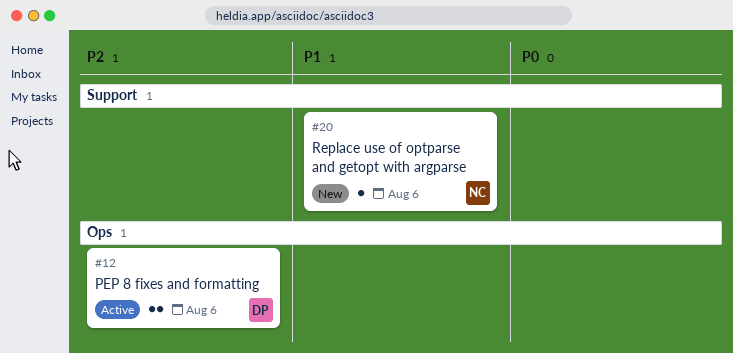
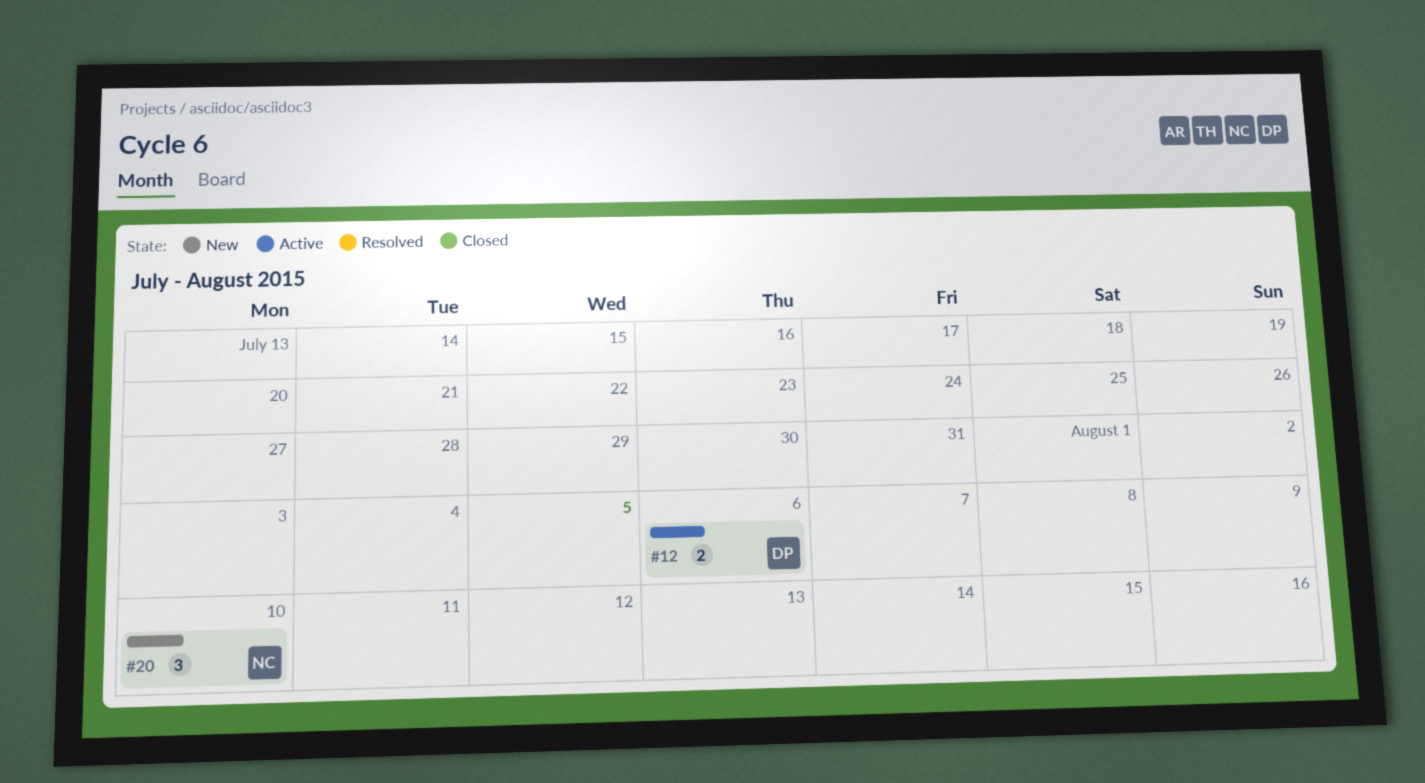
#20, estimate: 1 -> 3
#20, due: Aug 6 -> Aug 10

